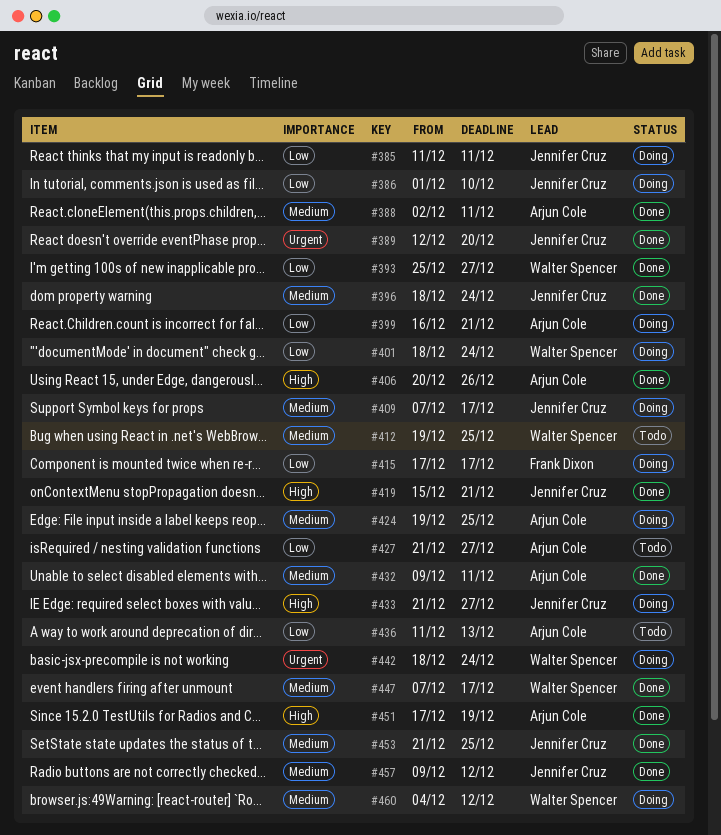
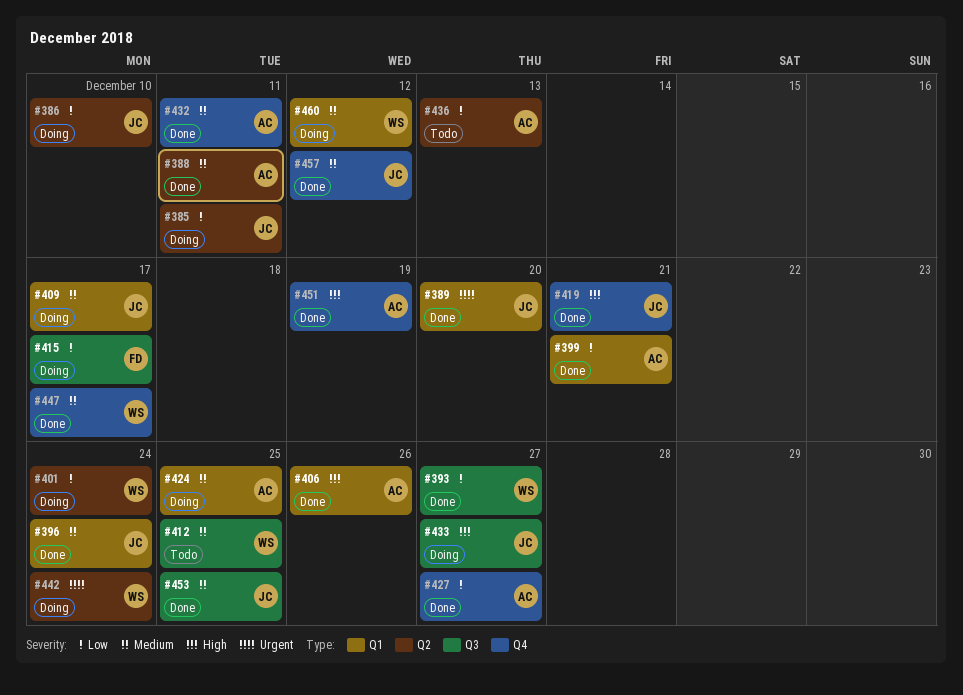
#399, status: Doing -> Done
#427, status: Todo -> Done

